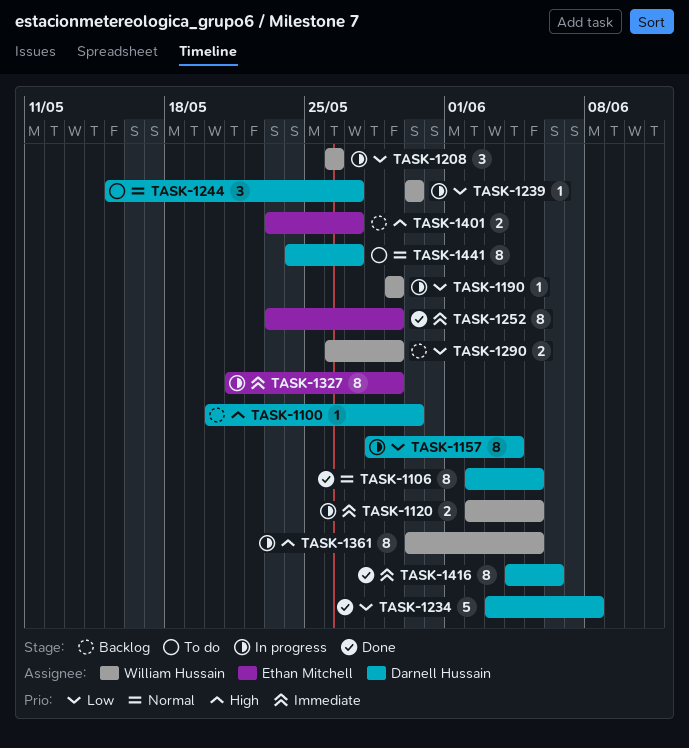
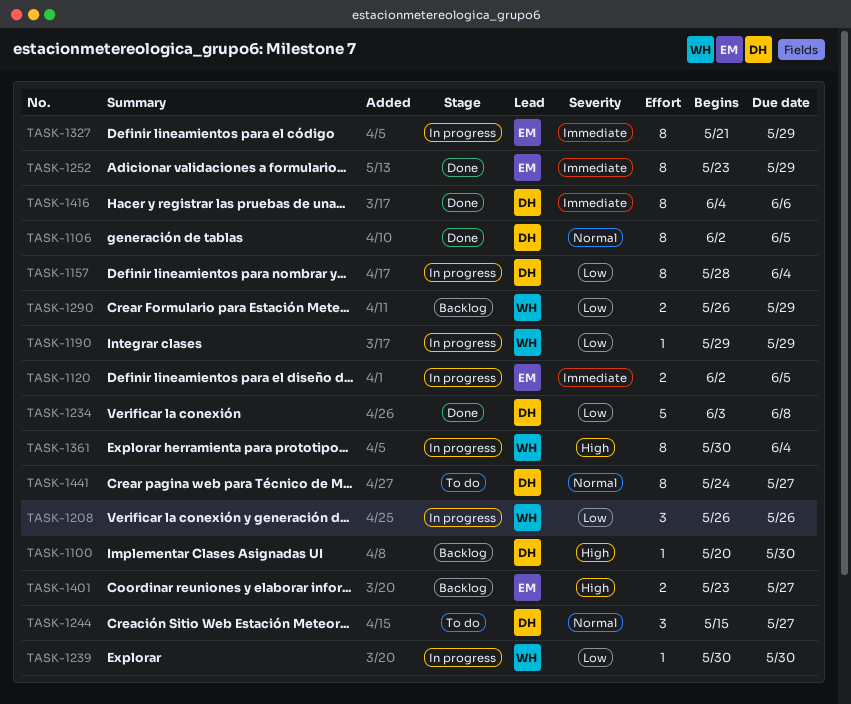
TASK-1120, owner: William Hussain -> Ethan Mitchell
TASK-1361, due: Jun 5 -> Jun 4

